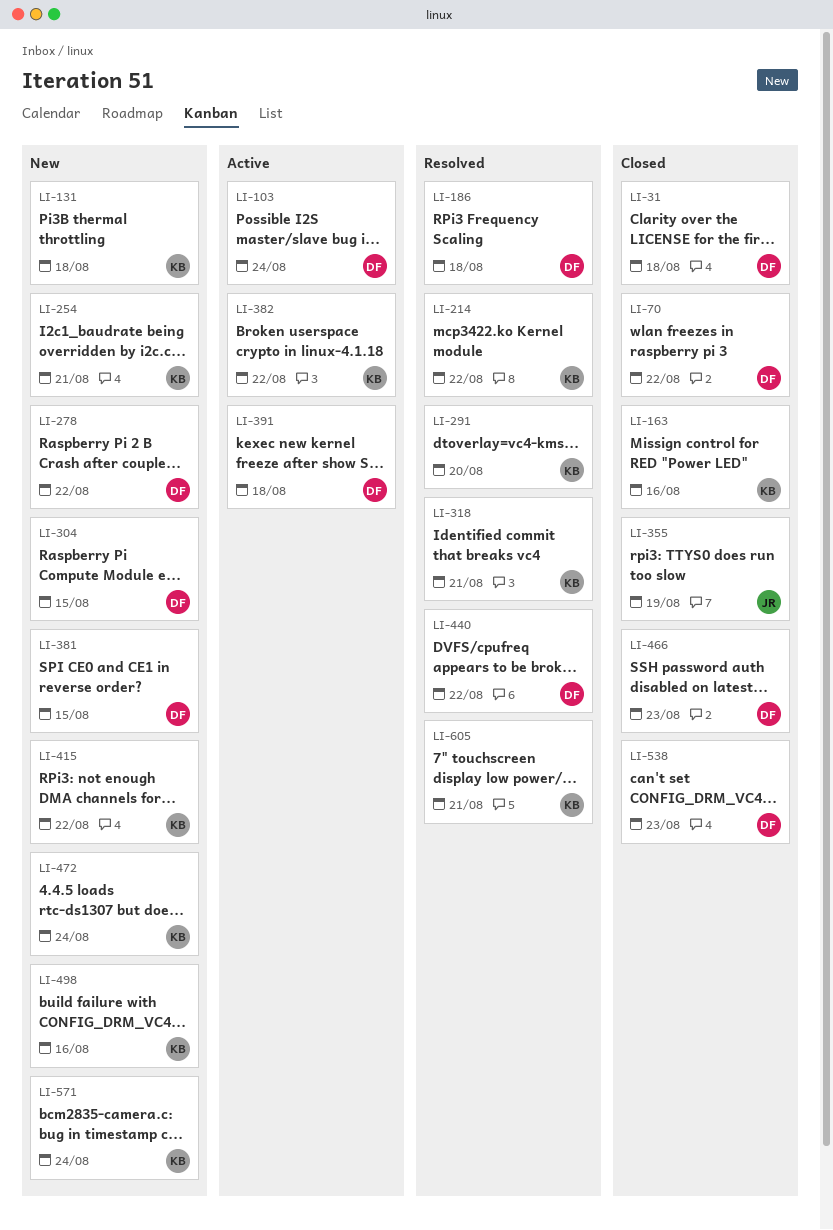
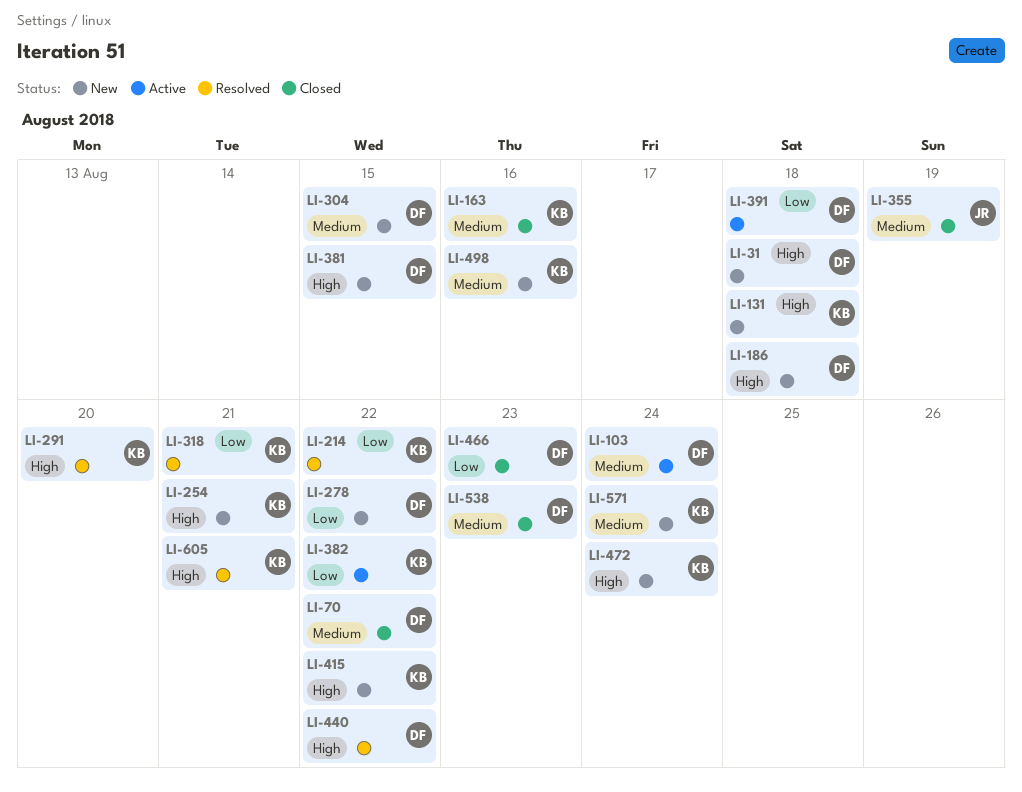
LI-31, status: Closed -> New
LI-186, status: Resolved -> New

